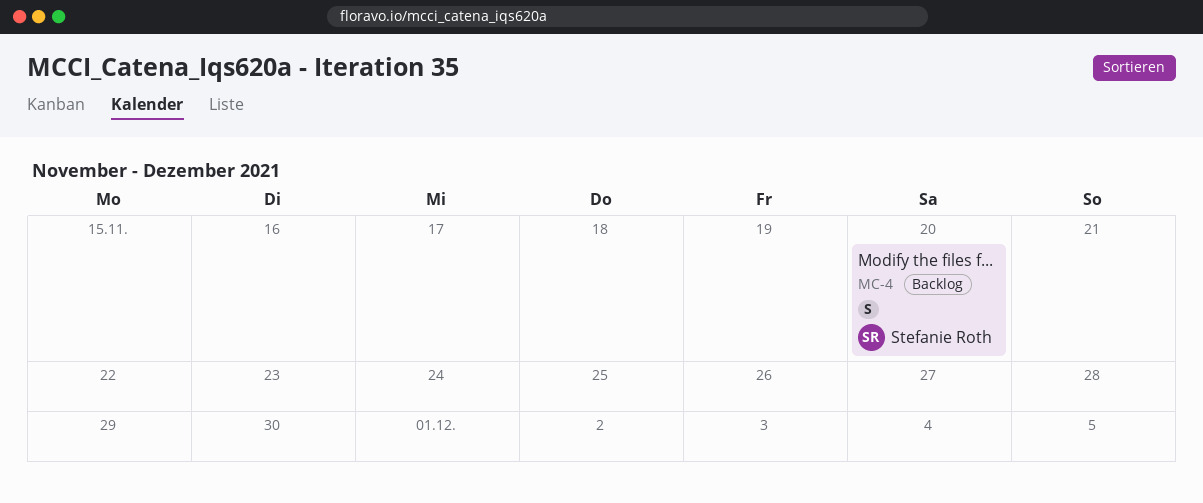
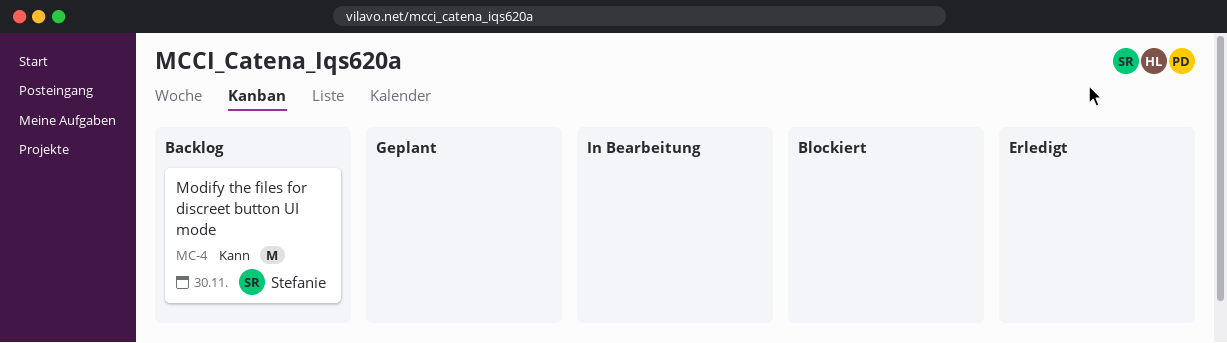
MC-4, estimate: S -> M
MC-4, due: Nov 20 -> Nov 30

